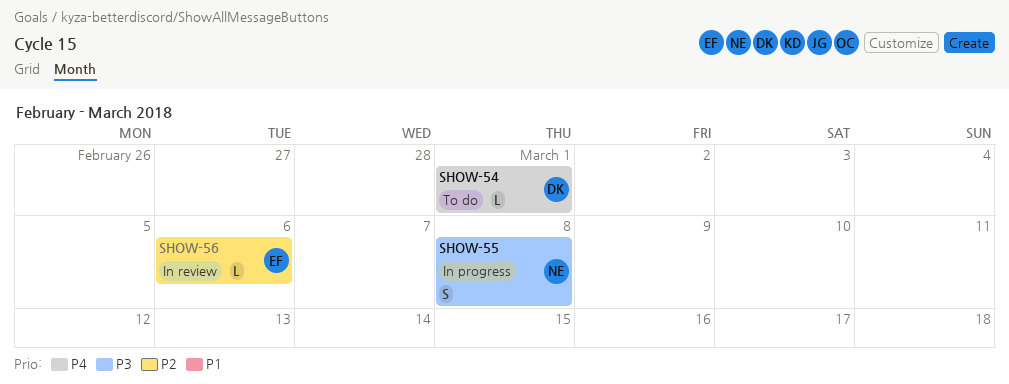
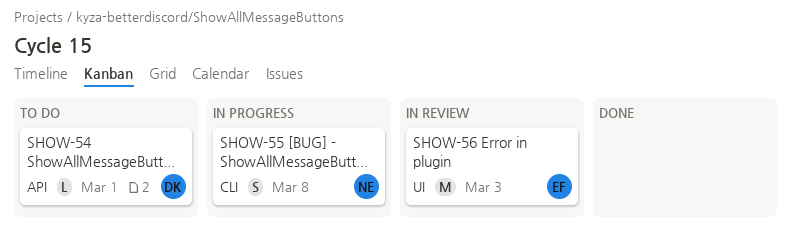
SHOW-56, estimate: L -> M
SHOW-56, due: Mar 6 -> Mar 3

